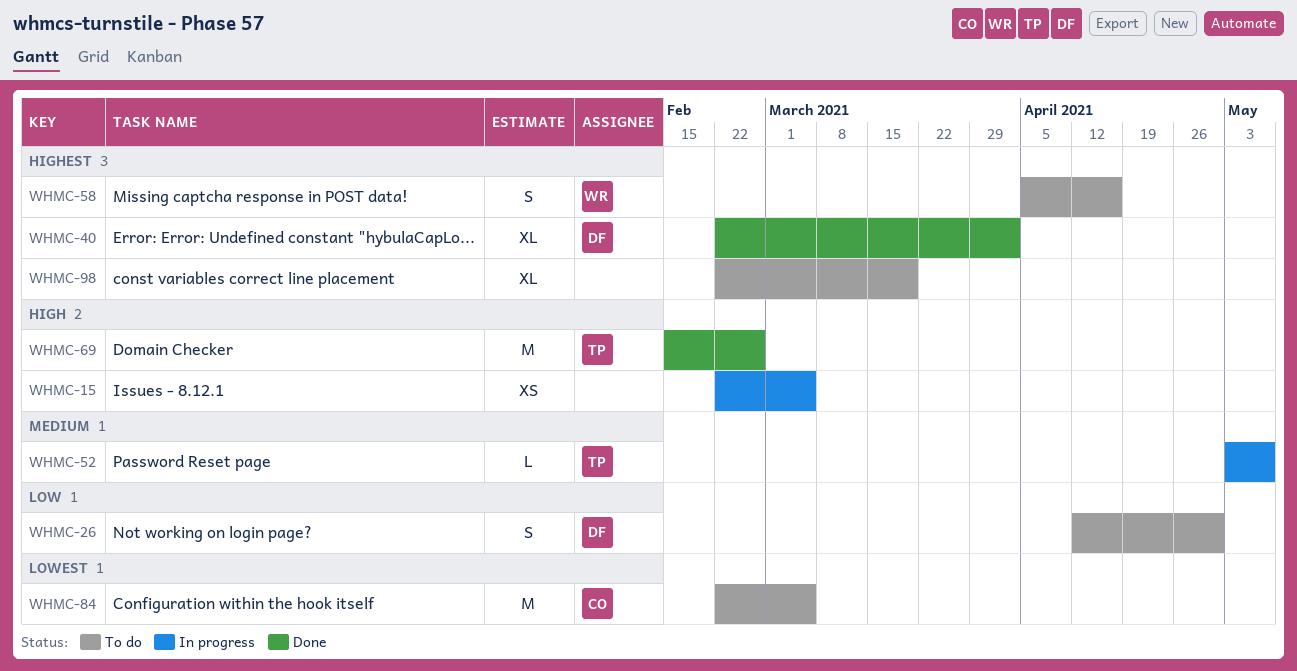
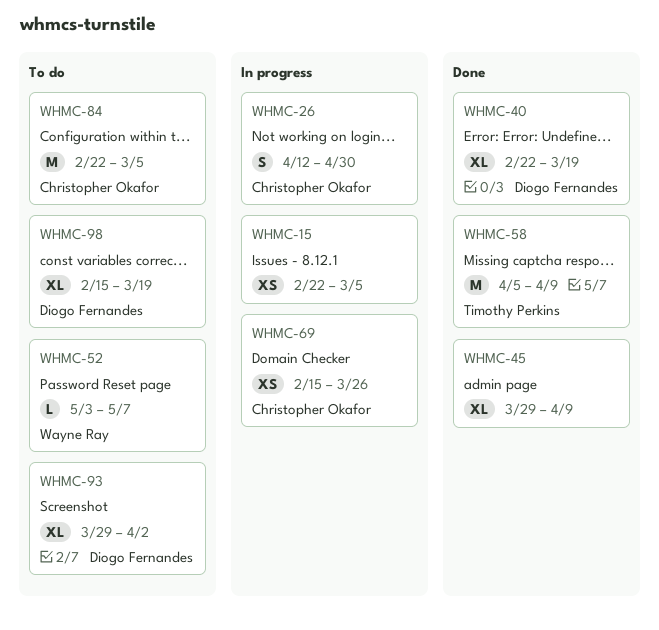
WHMC-26, status: To do -> In progress
WHMC-26, owner: Diogo Fernandes -> Christopher Okafor
WHMC-40, due: Apr 2 -> Mar 19
WHMC-45: none -> present
WHMC-52, status: In progress -> To do
WHMC-52, owner: Timothy Perkins -> Wayne Ray
WHMC-58, status: To do -> Done
WHMC-58, owner: Wayne Ray -> Timothy Perkins
WHMC-58, estimate: S -> M
WHMC-58, due: Apr 16 -> Apr 9
WHMC-69, status: Done -> In progress
WHMC-69, owner: Timothy Perkins -> Christopher Okafor
WHMC-69, estimate: M -> XS
WHMC-69, due: Feb 26 -> Mar 26
WHMC-93: none -> present
WHMC-98, owner: none -> Diogo Fernandes
WHMC-98, start: Feb 22 -> Feb 15

